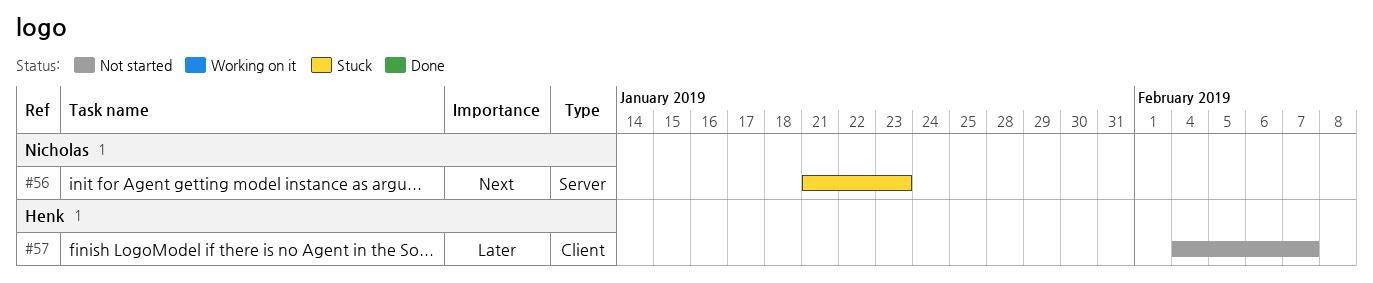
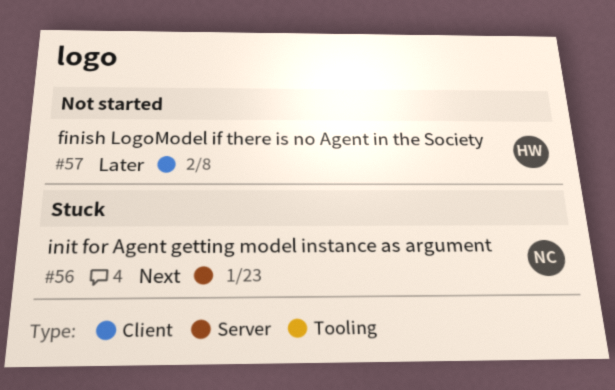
#57, due: Feb 7 -> Feb 8

